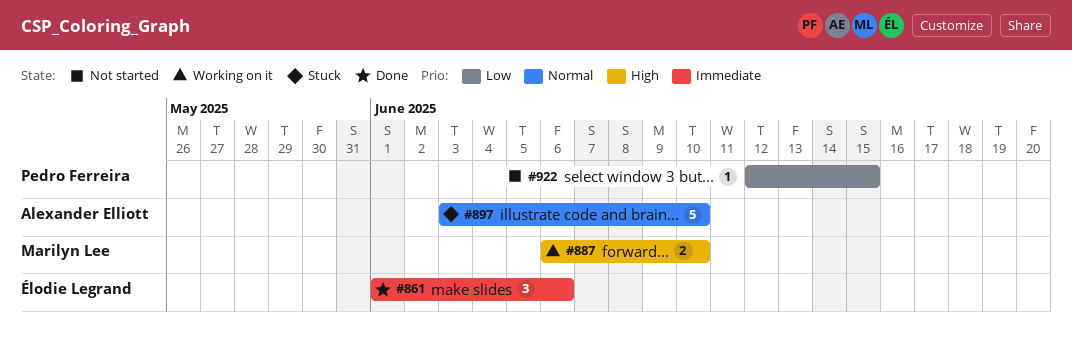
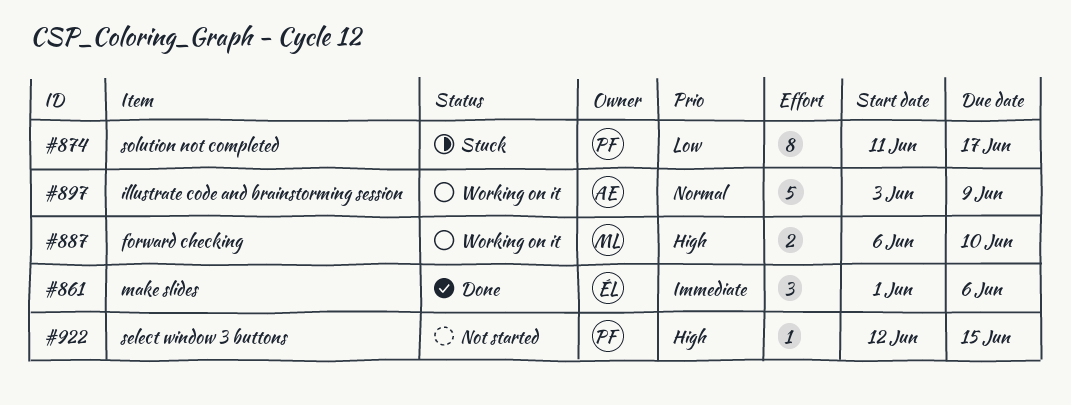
#874: none -> present
#897, status: Stuck -> Working on it
#897, due: Jun 10 -> Jun 9
#922, priority: Low -> High

